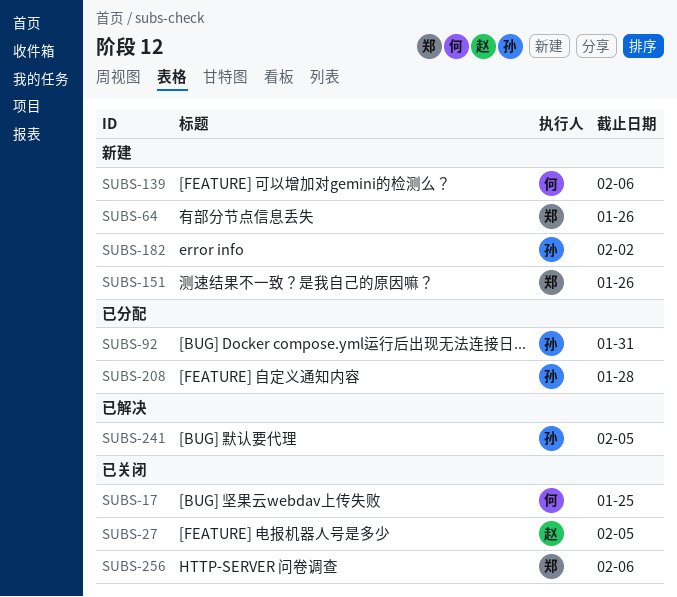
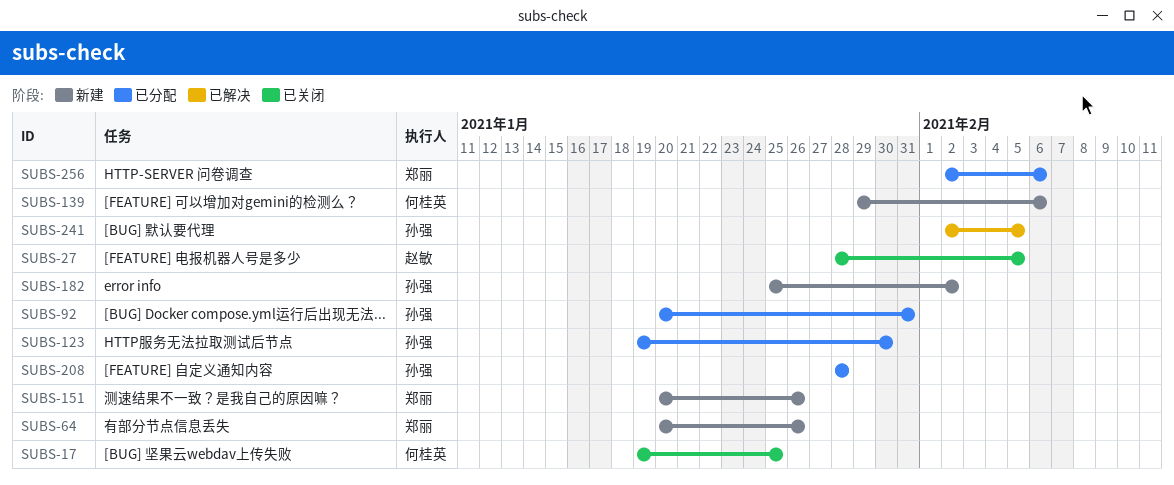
SUBS-123: none -> present
SUBS-256, status: 已关闭 -> 已分配

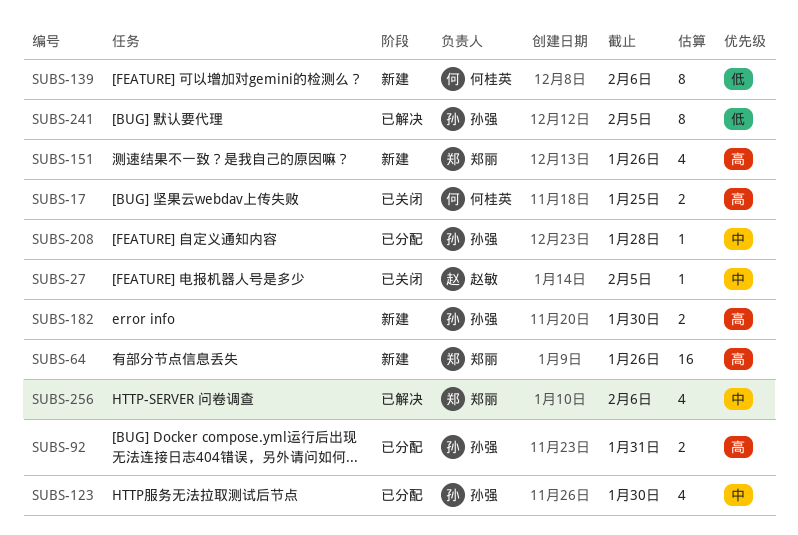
SUBS-182, due: Feb 2 -> Jan 30
SUBS-256, status: 已分配 -> 已解决

